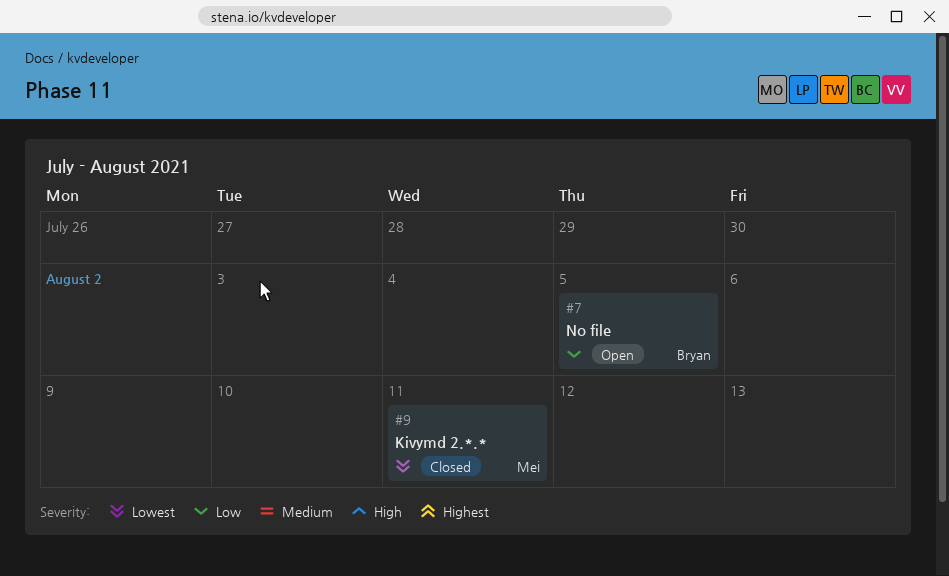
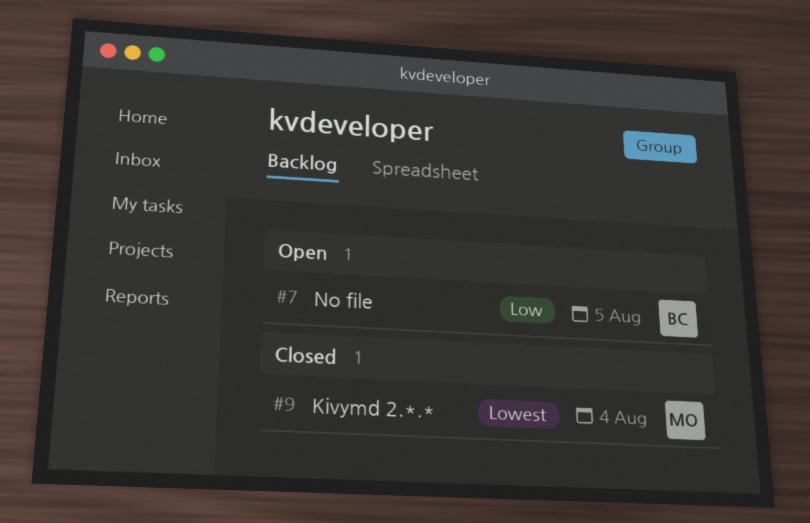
#9, due: Aug 11 -> Aug 4

